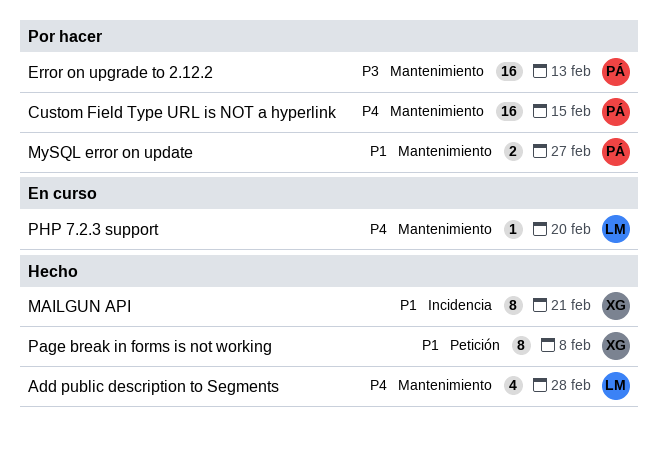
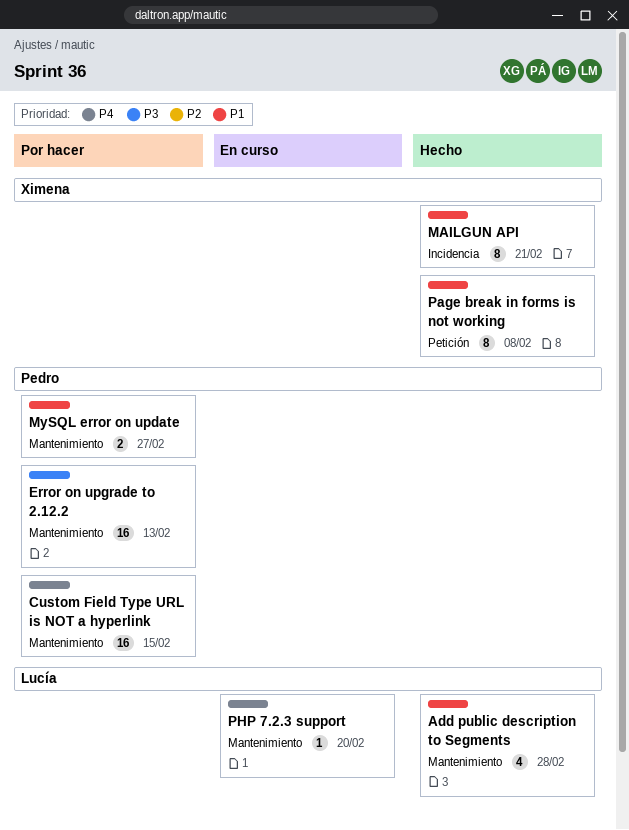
Add public description to Segments, priority: P4 -> P1

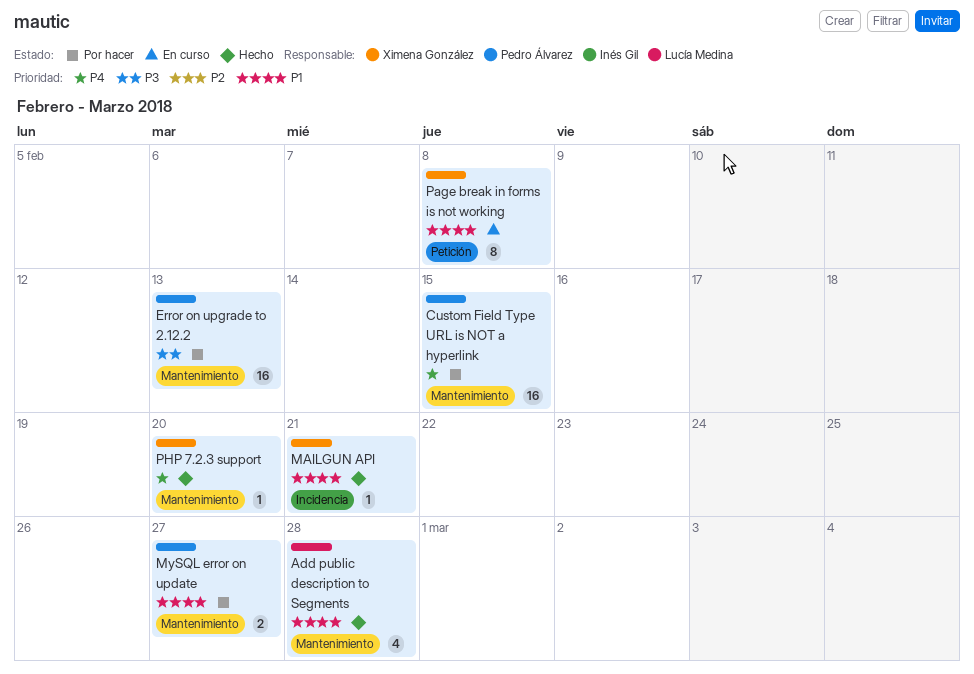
MAILGUN API, estimate: 8 -> 1
Page break in forms is not working, status: Hecho -> En curso
PHP 7.2.3 support, status: En curso -> Hecho
PHP 7.2.3 support, owner: Lucía Medina -> Ximena González

